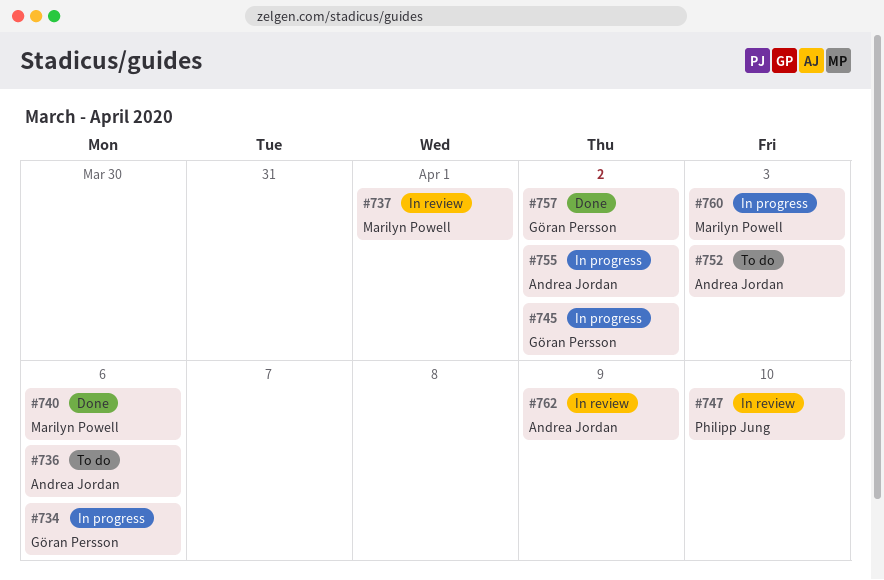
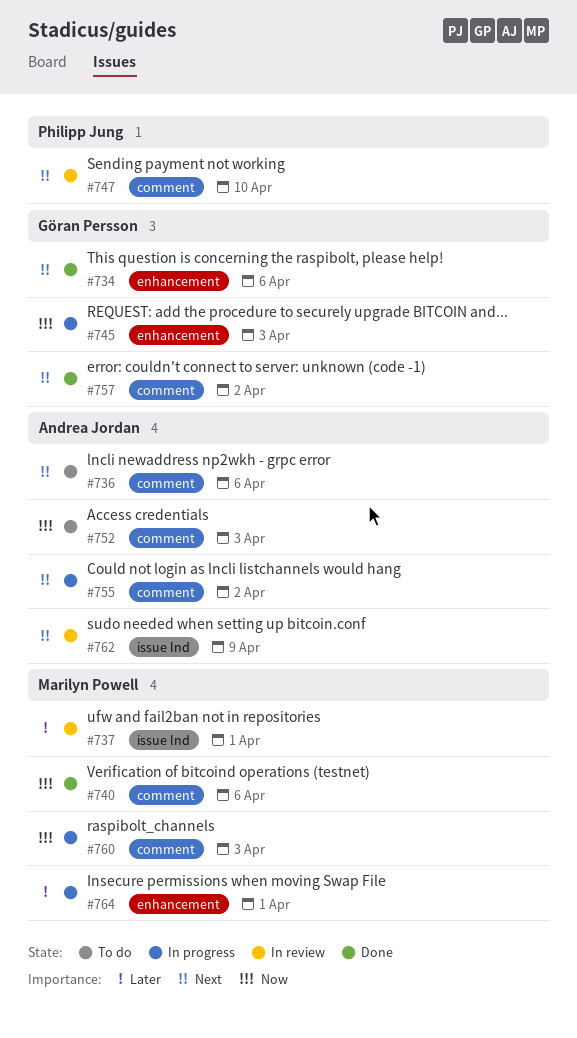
#734, status: In progress -> Done
#745, due: Apr 2 -> Apr 3
#764: none -> present

